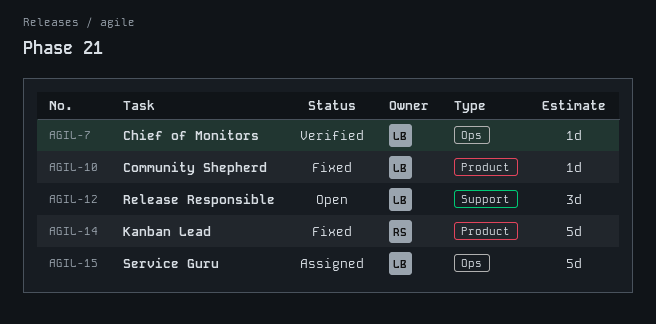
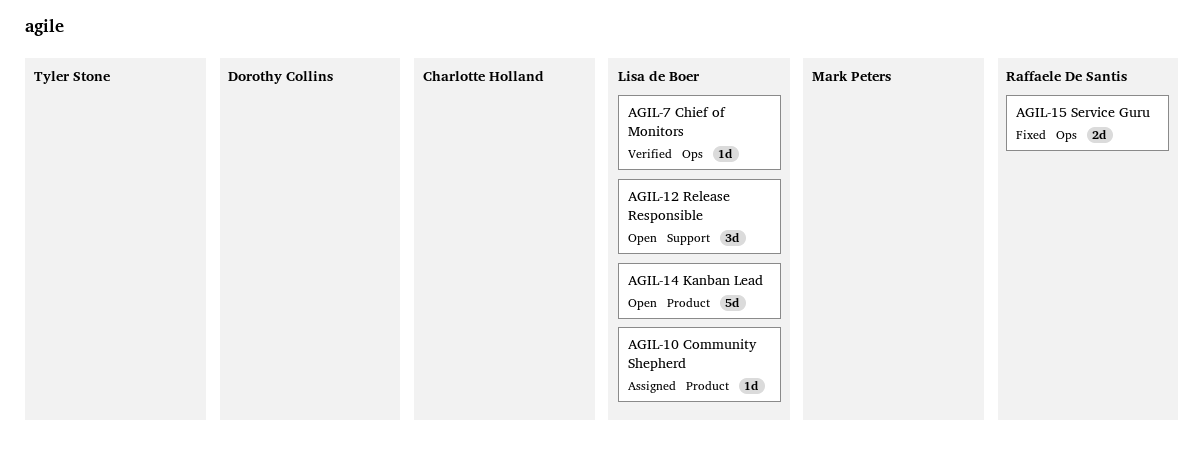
AGIL-10, status: Fixed -> Assigned
AGIL-14, status: Fixed -> Open
AGIL-14, owner: Raffaele De Santis -> Lisa de Boer
AGIL-15, status: Assigned -> Fixed
AGIL-15, owner: Lisa de Boer -> Raffaele De Santis
AGIL-15, estimate: 5d -> 2d

